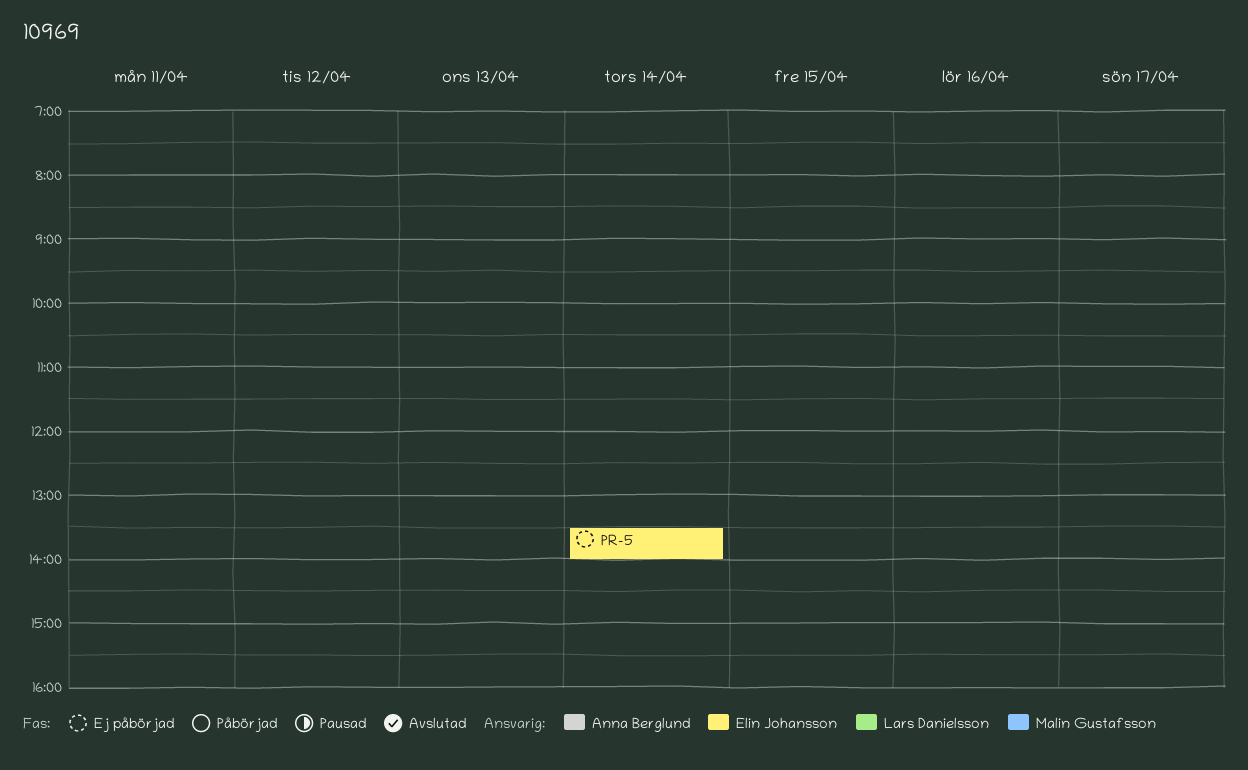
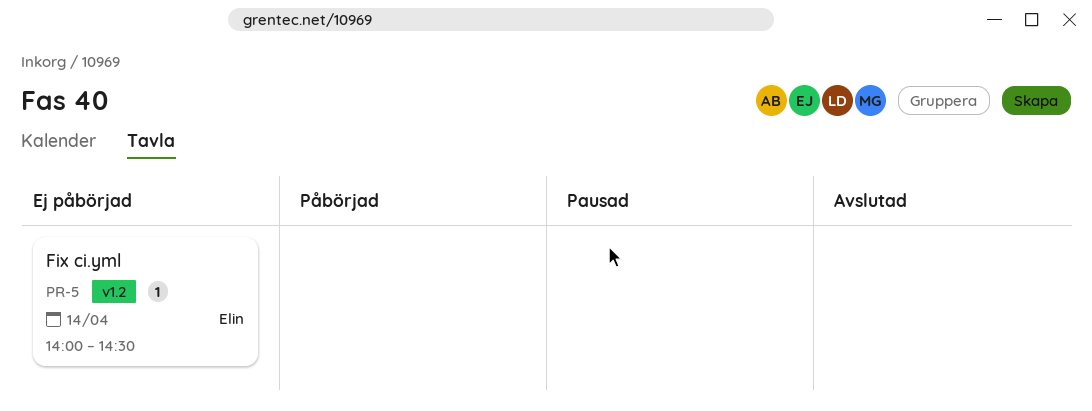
PR-5, begins: 13:30 -> 14:00
PR-5, ends: 14:00 -> 14:30

